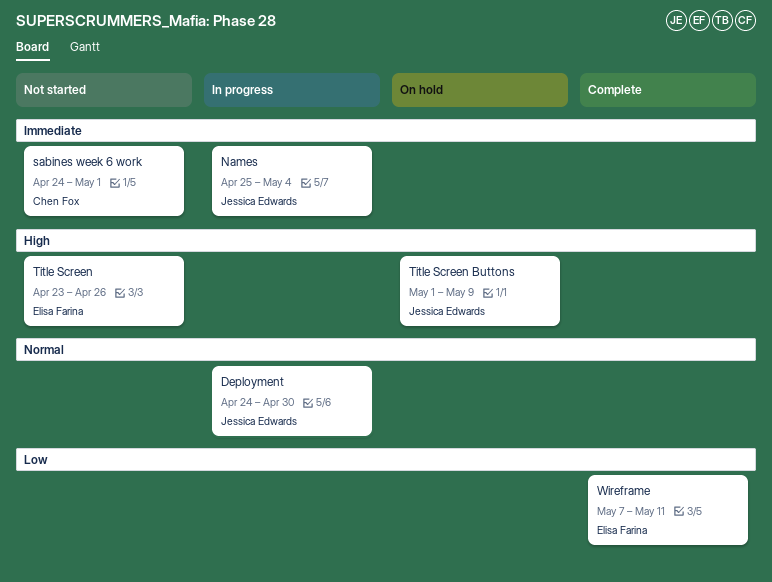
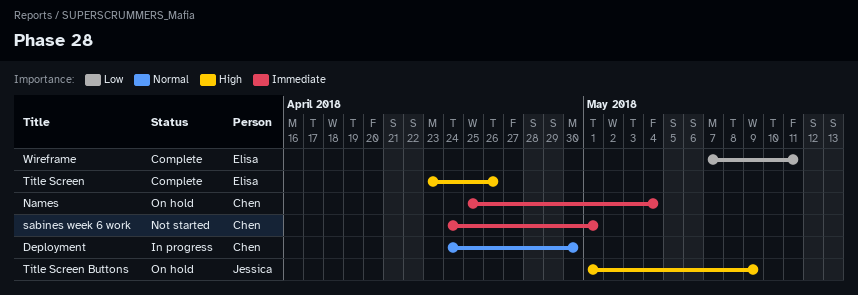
Deployment, owner: Jessica Edwards -> Chen Fox
Names, status: In progress -> On hold
Names, owner: Jessica Edwards -> Chen Fox
Title Screen, status: Not started -> Complete

